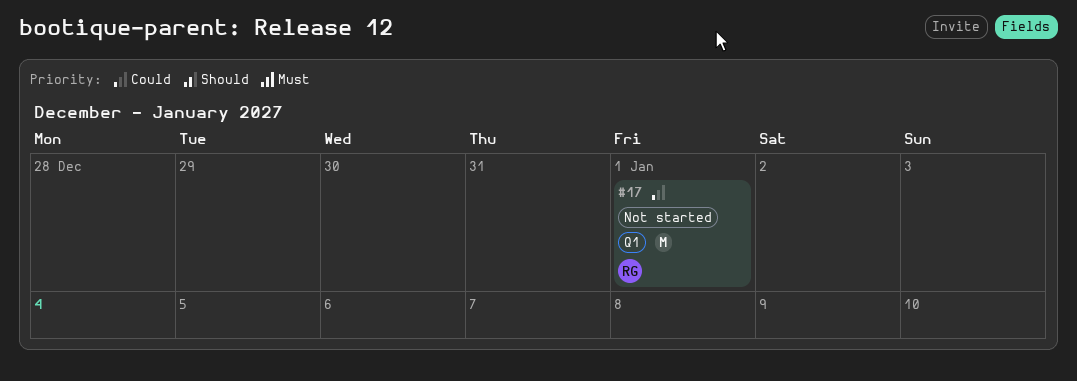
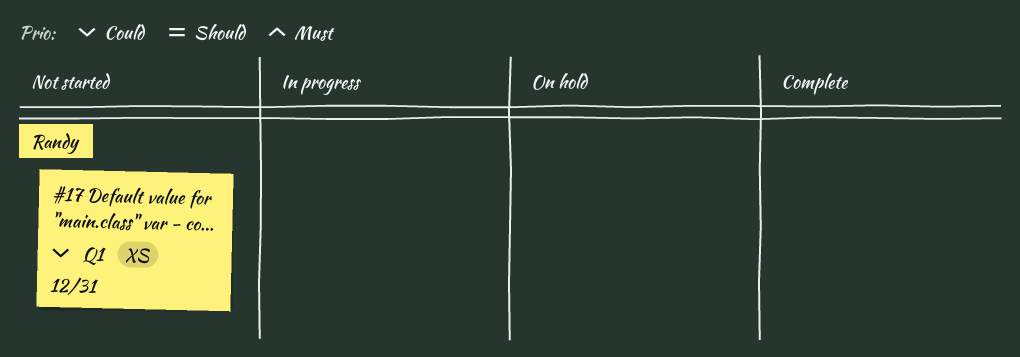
#17, estimate: M -> XS
#17, due: Jan 1 -> Dec 31

